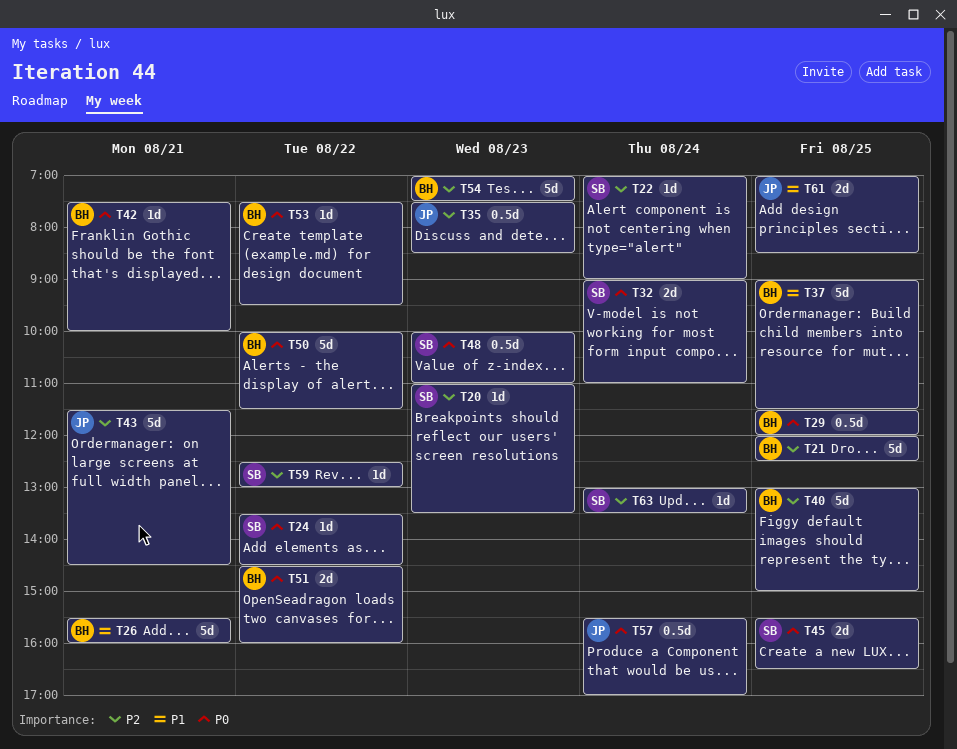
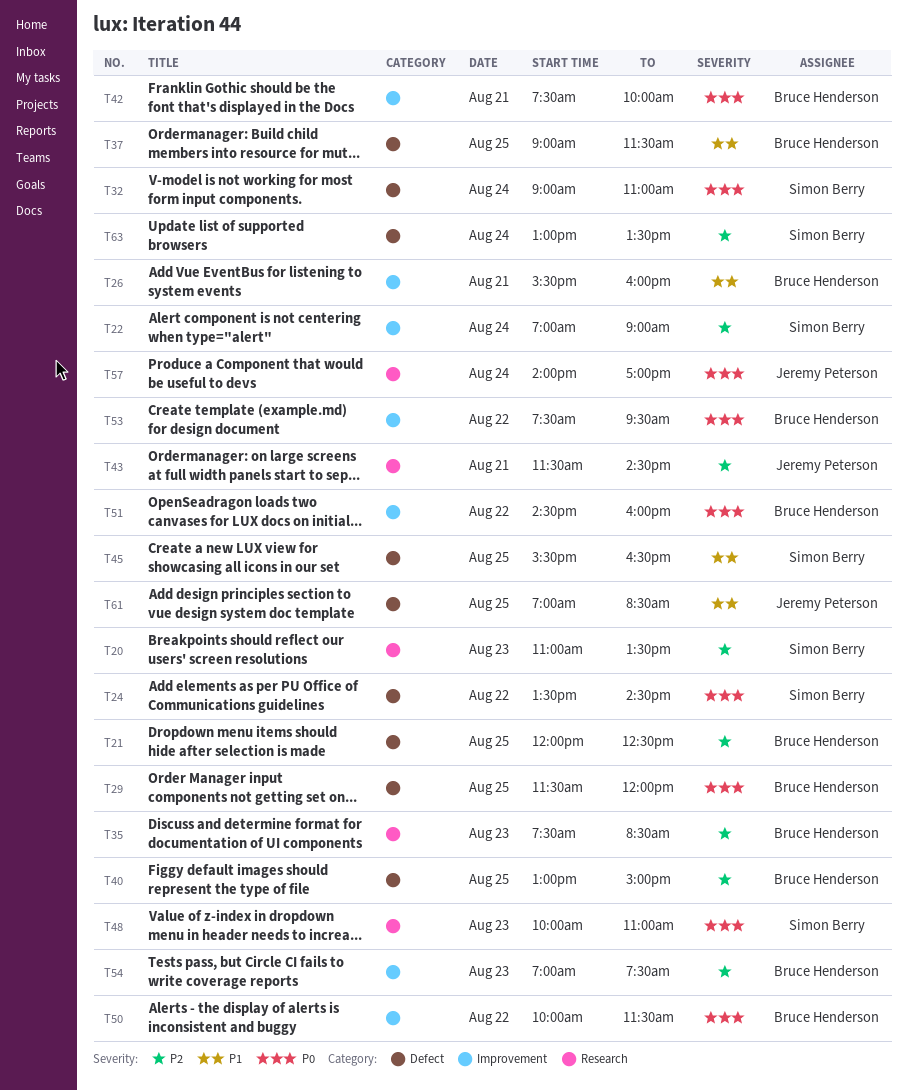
T35, owner: Jeremy Peterson -> Bruce Henderson
T45, priority: P0 -> P1
T57, begins: 15:30 -> 14:00
T59: present -> none

